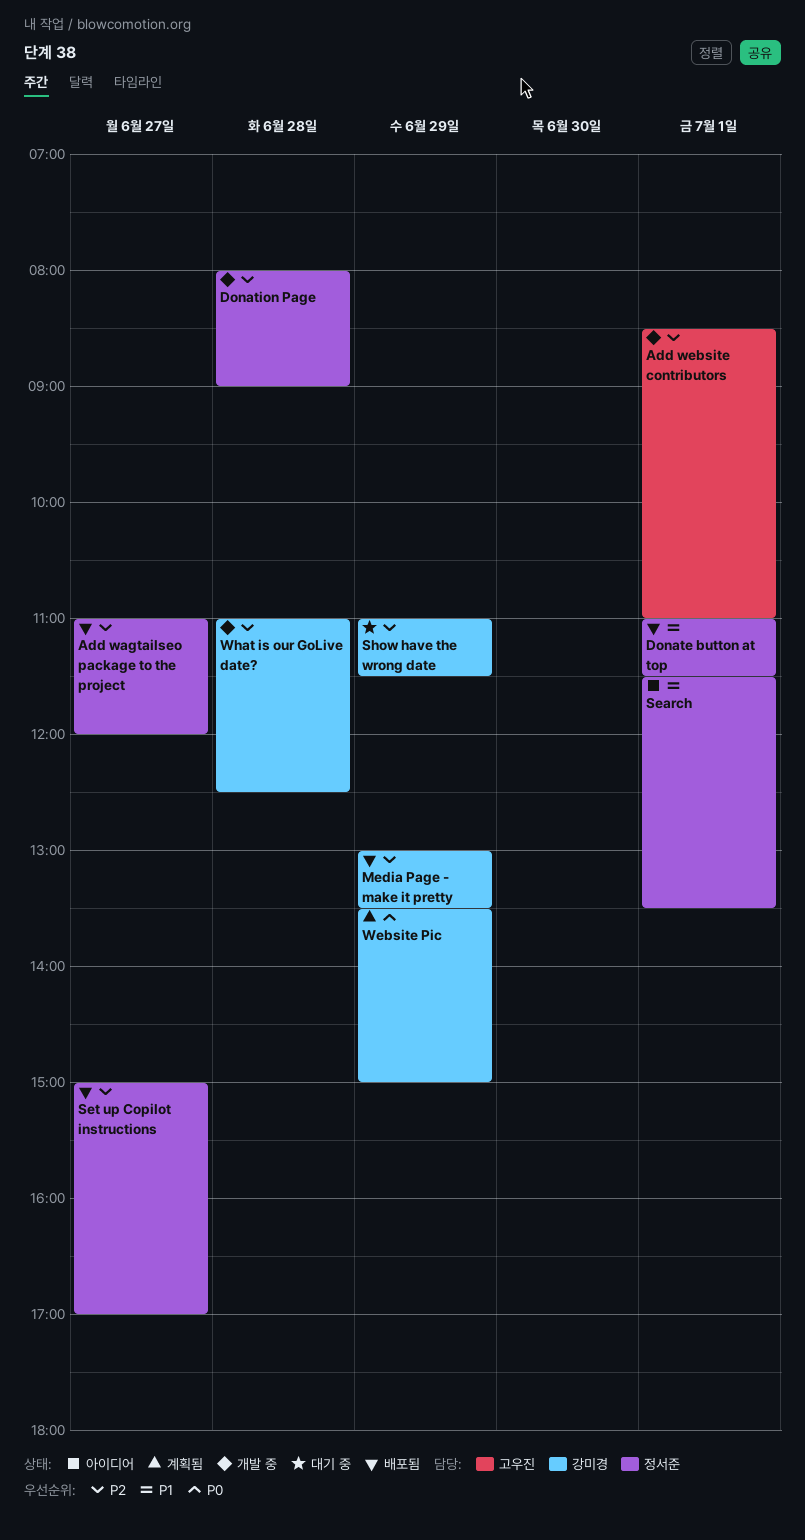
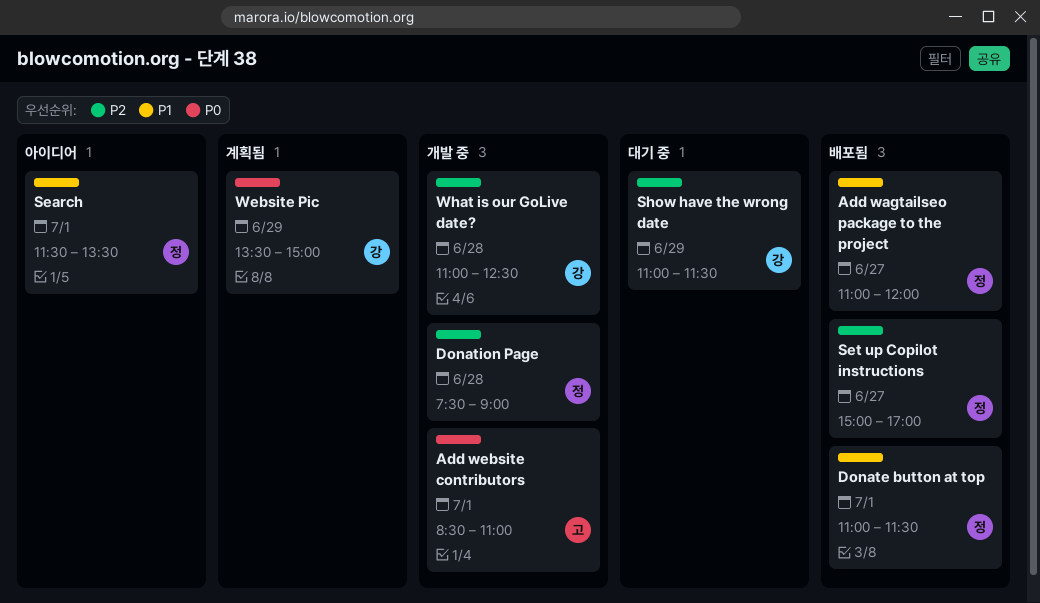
Add wagtailseo package to the project, priority: P2 -> P1
Add website contributors, priority: P2 -> P0
Donation Page, begins: 08:00 -> 07:30
Media Page - make it pretty: present -> none

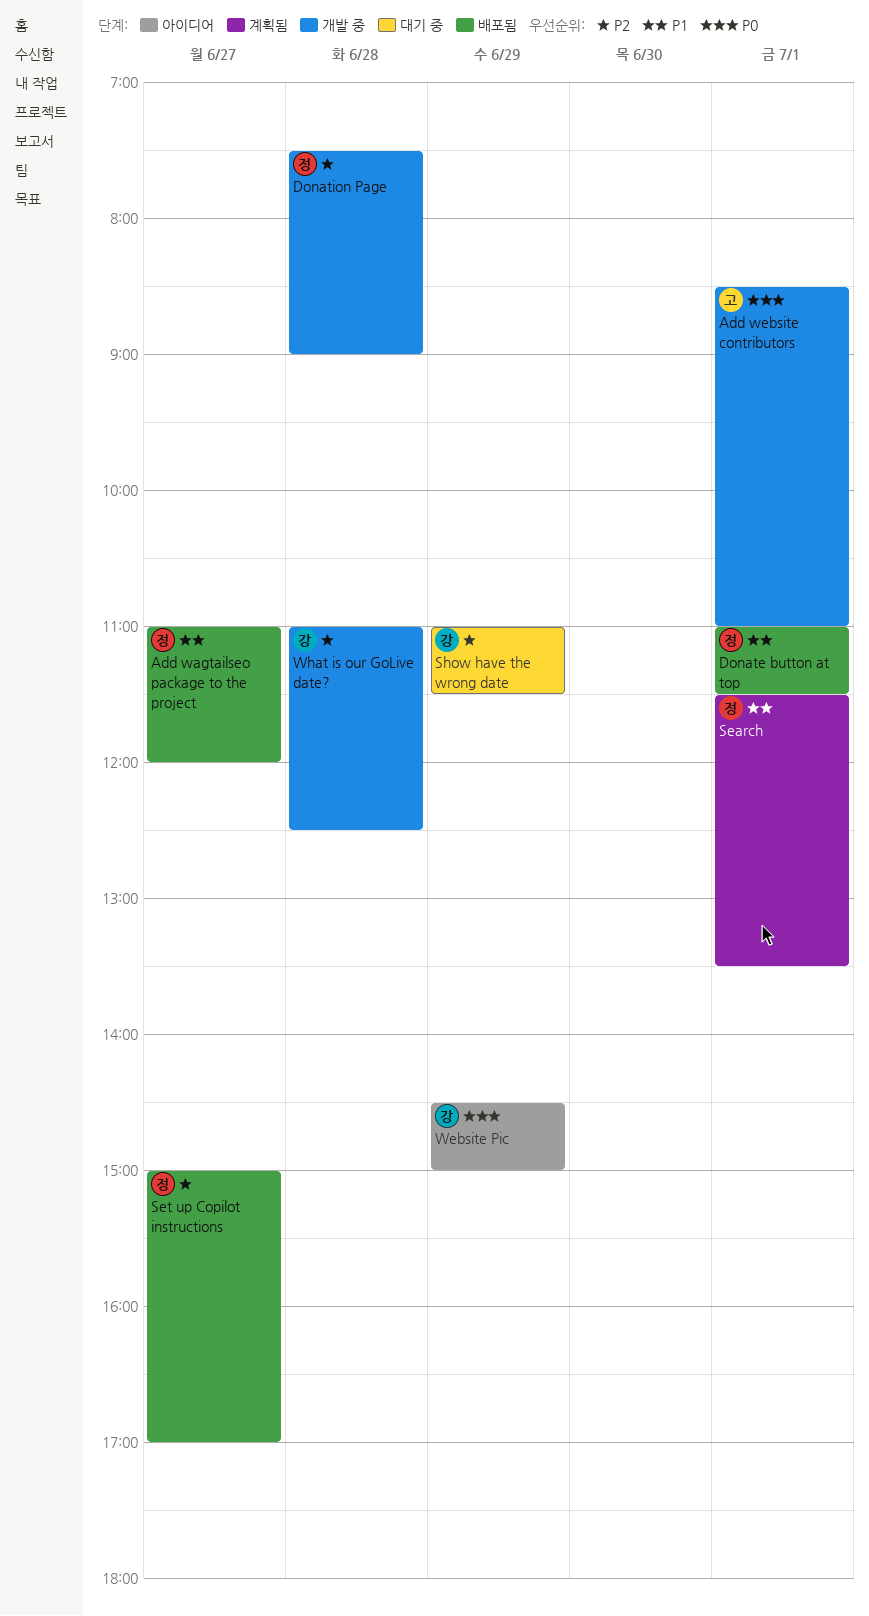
Search, status: 아이디어 -> 계획됨
Website Pic, status: 계획됨 -> 아이디어
Website Pic, begins: 13:30 -> 14:30

